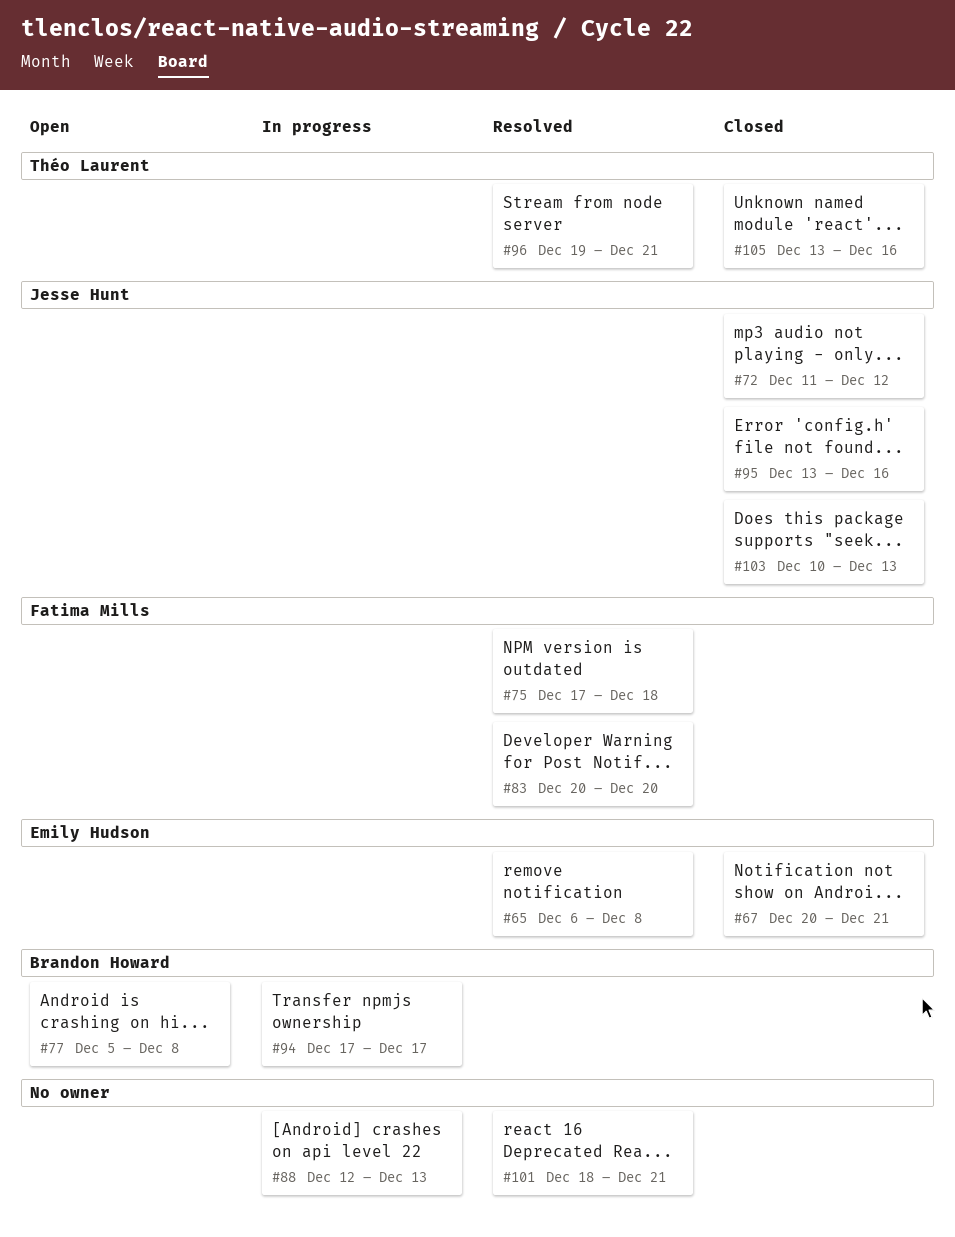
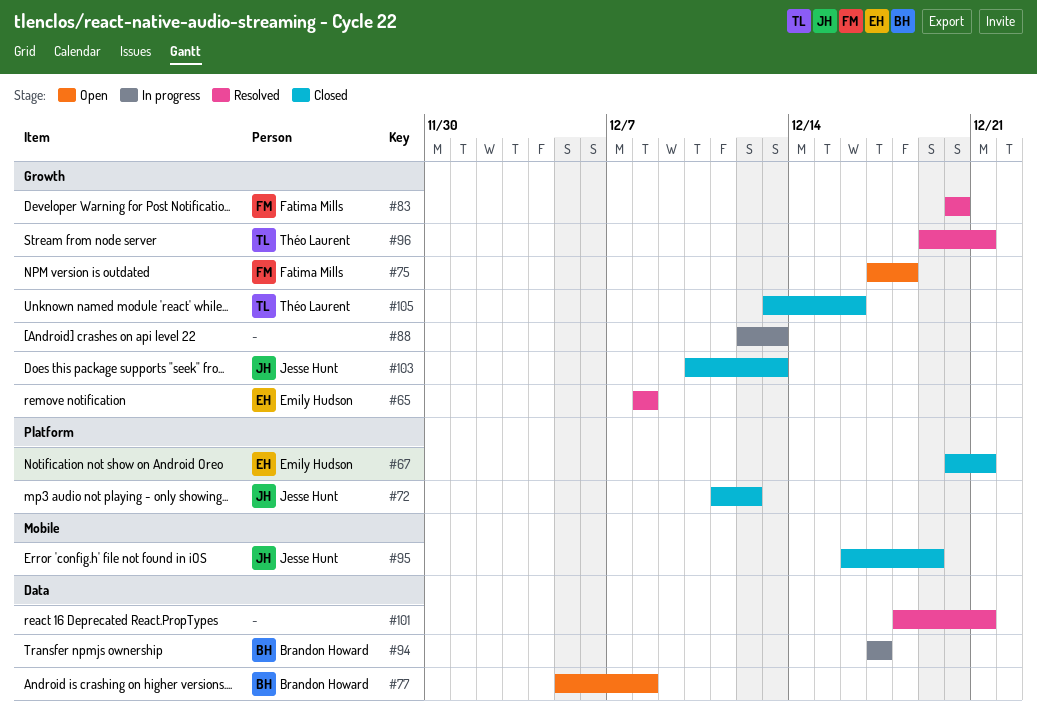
#65, start: Dec 6 -> Dec 8
#75, status: Resolved -> Open
#95, start: Dec 13 -> Dec 16
#95, due: Dec 16 -> Dec 19

